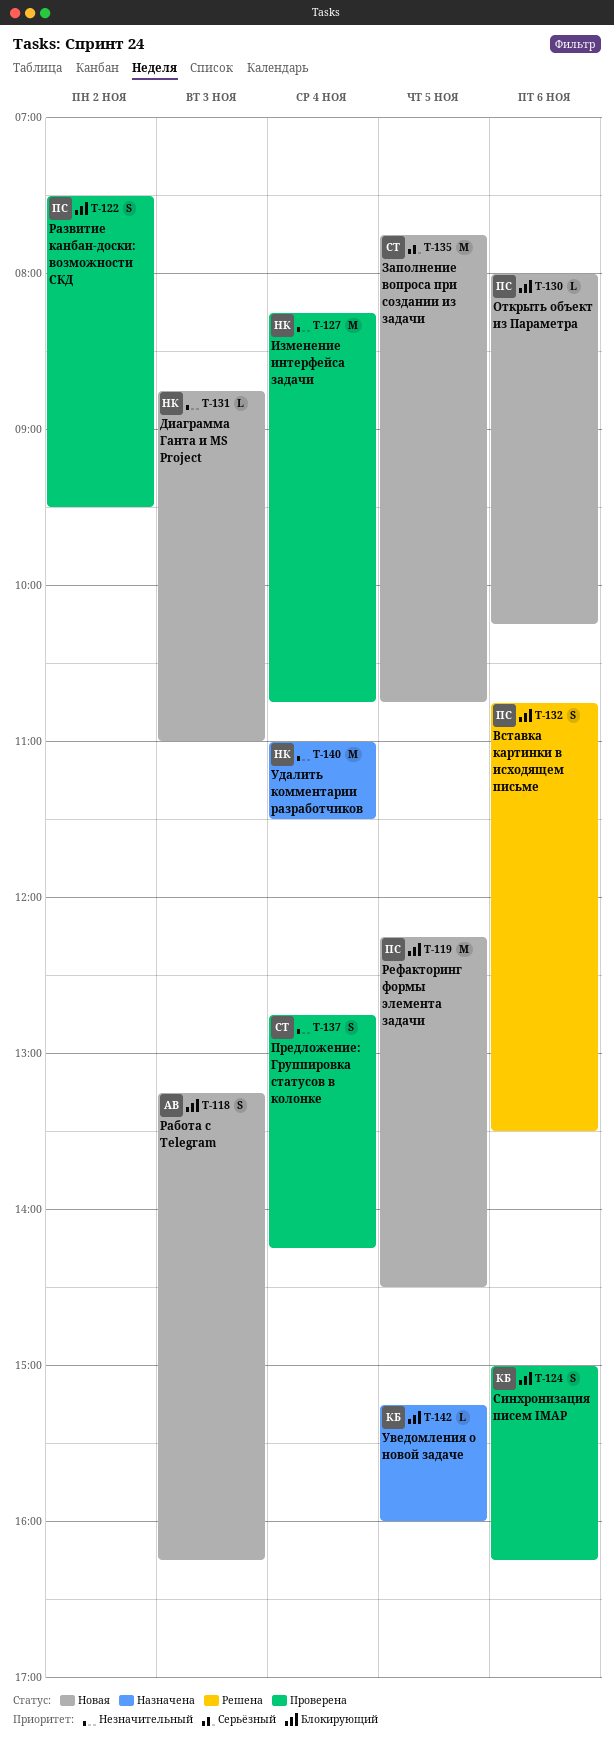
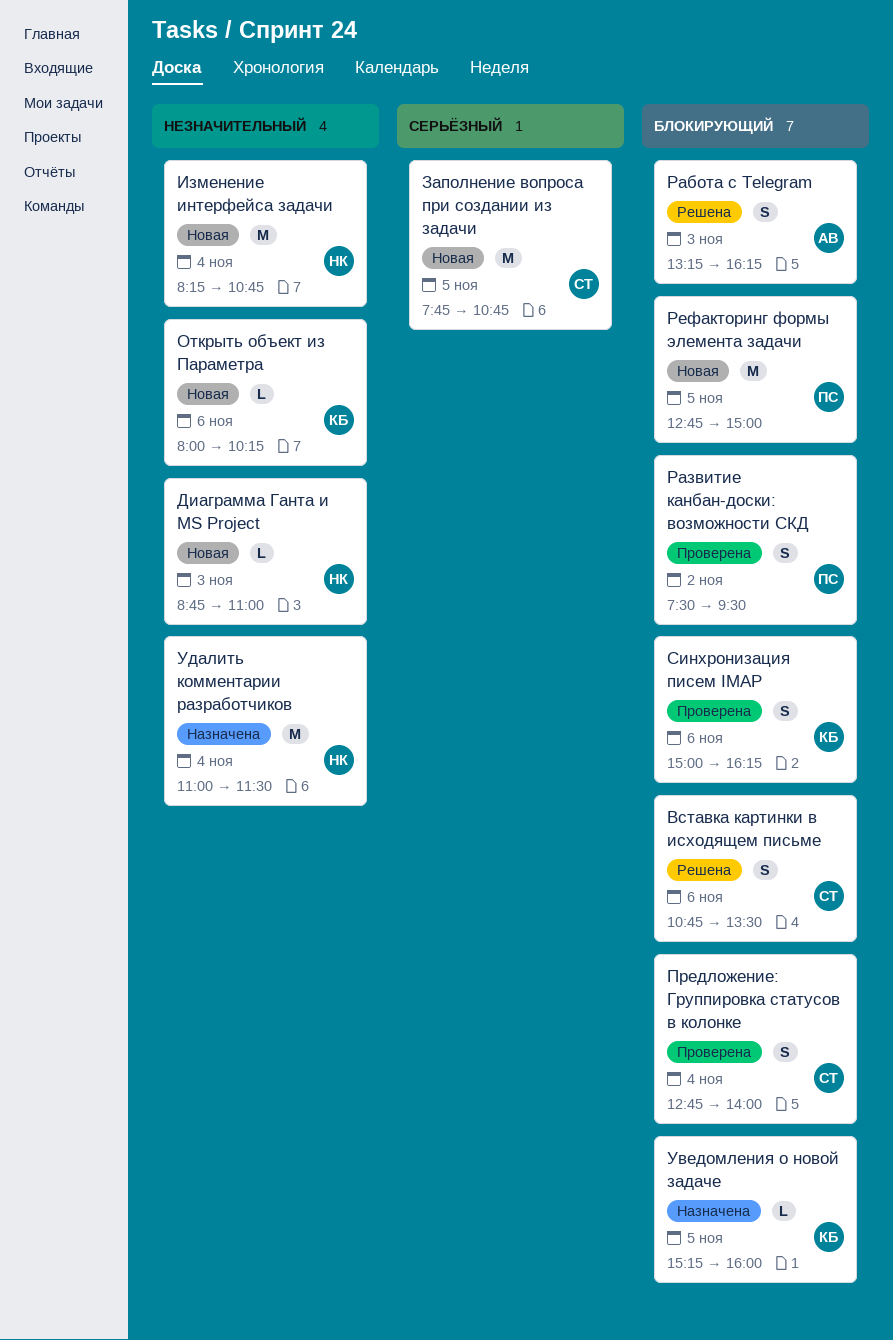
Вставка картинки в исходящем письме, owner: ПС -> СТ
Изменение интерфейса задачи, status: Проверена -> Новая
Открыть объект из Параметра, owner: ПС -> КБ
Открыть объект из Параметра, priority: Блокирующий -> Незначительный
Предложение: Группировка статусов в колонке, priority: Незначительный -> Блокирующий
Предложение: Группировка статусов в колонке, ends: 14:15 -> 14:00
Работа с Telegram, status: Новая -> Решена
Рефакторинг формы элемента задачи, begins: 12:15 -> 12:45
Рефакторинг формы элемента задачи, ends: 14:30 -> 15:00

